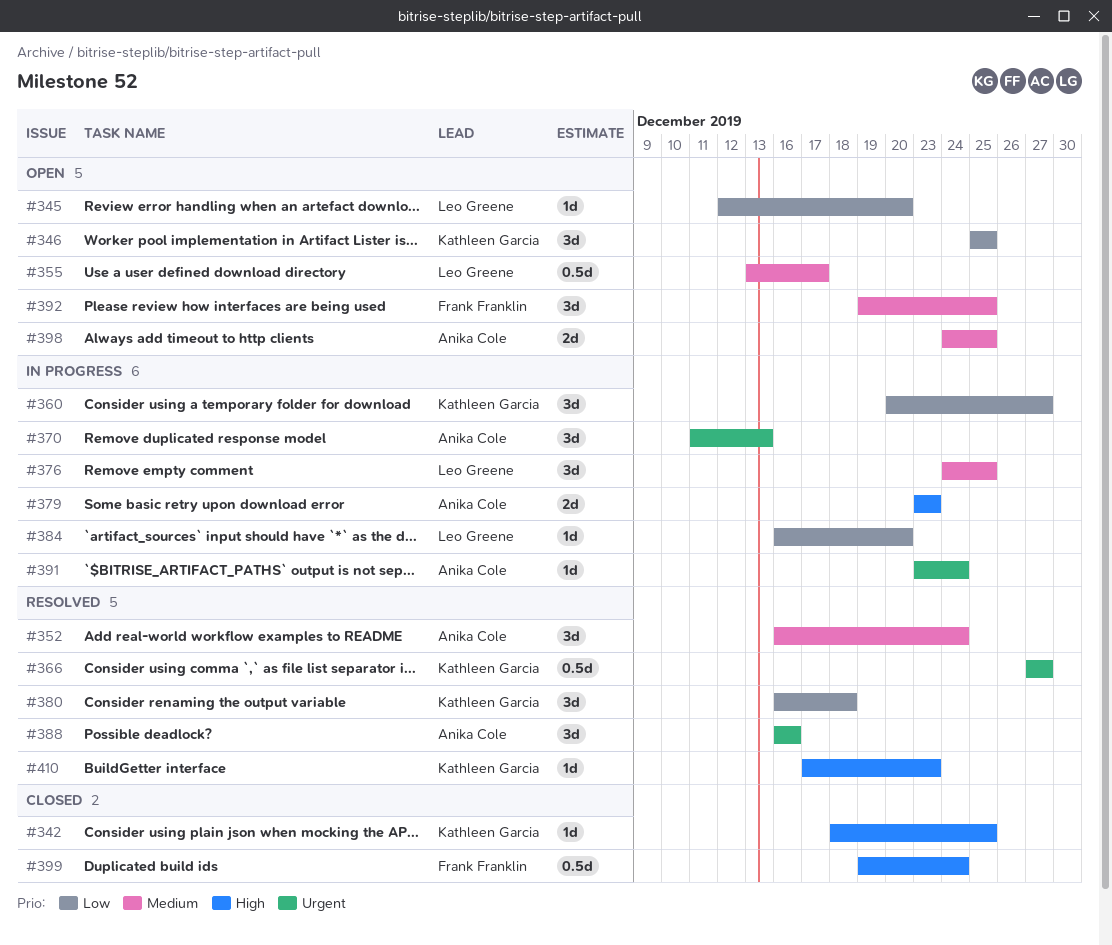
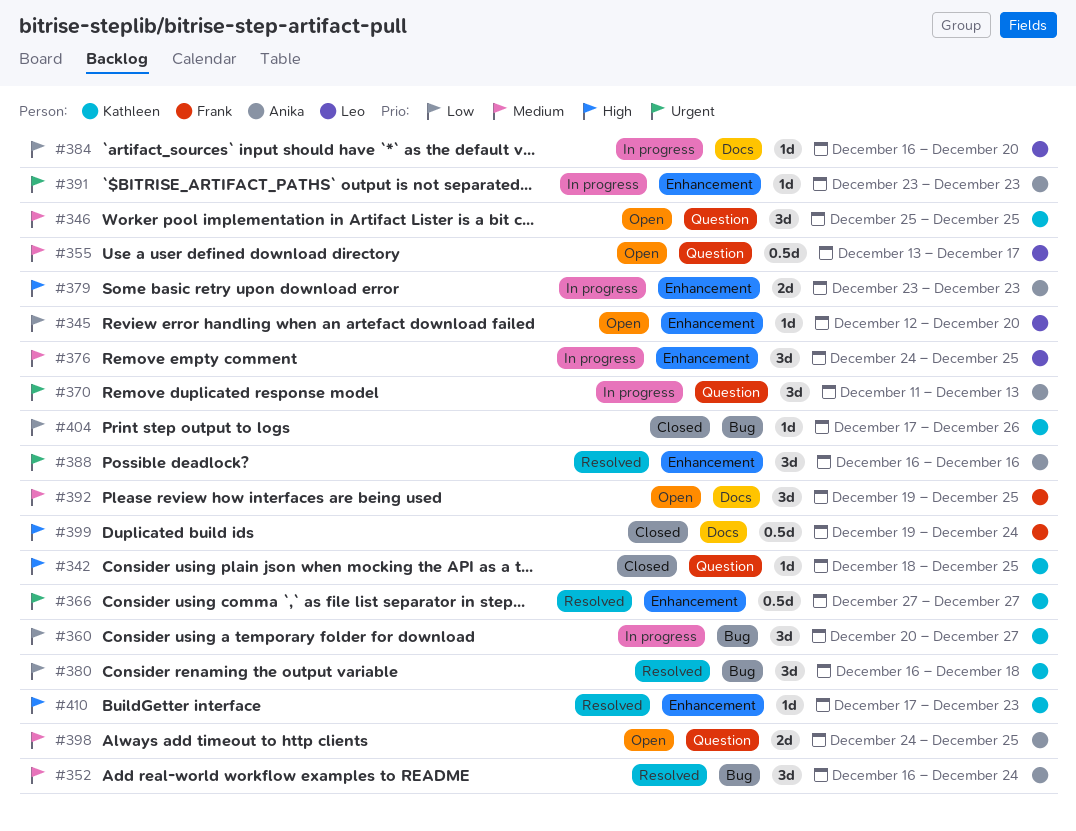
#346, priority: Low -> Medium
#391, due: Dec 24 -> Dec 23
#404: none -> present

